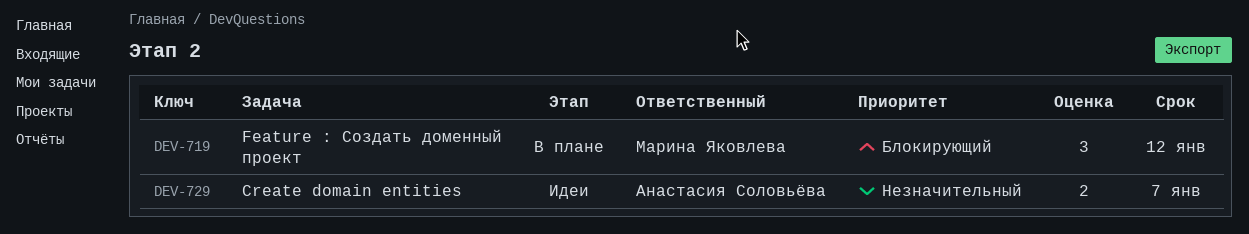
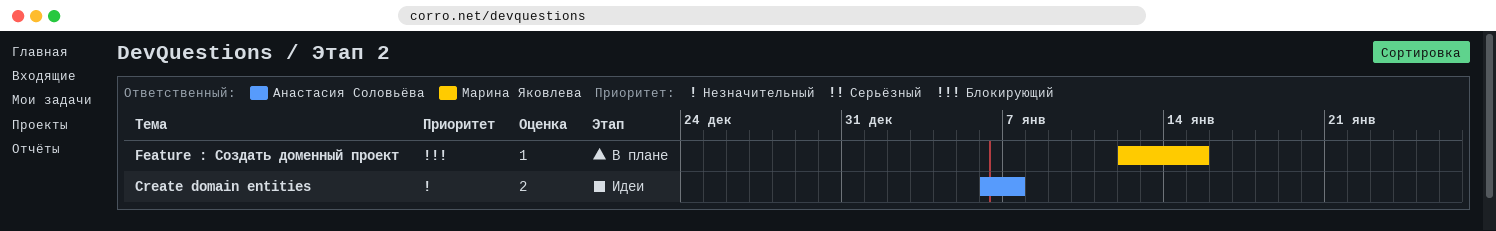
Feature : Создать доменный проект, estimate: 3 -> 1
Feature : Создать доменный проект, due: Jan 12 -> Jan 15

